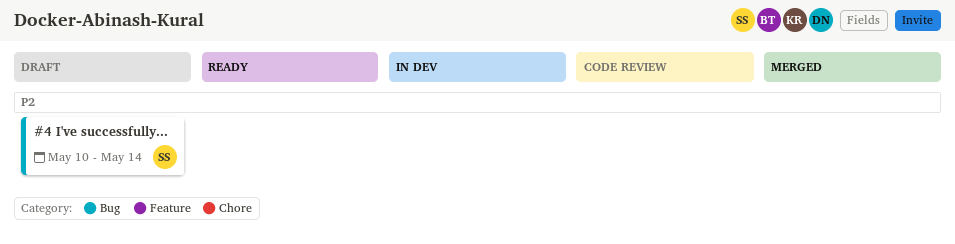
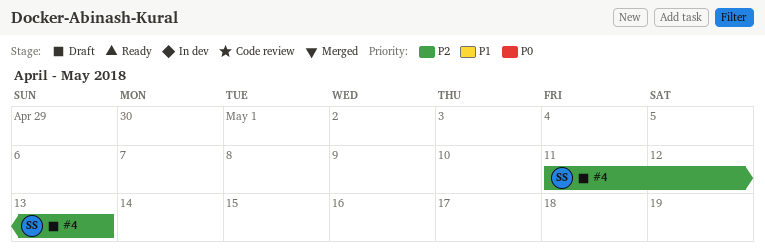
#4, start: May 10 -> May 11
#4, due: May 14 -> May 13

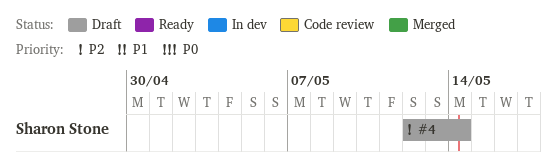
#4, start: May 11 -> May 12
#4, due: May 13 -> May 14

